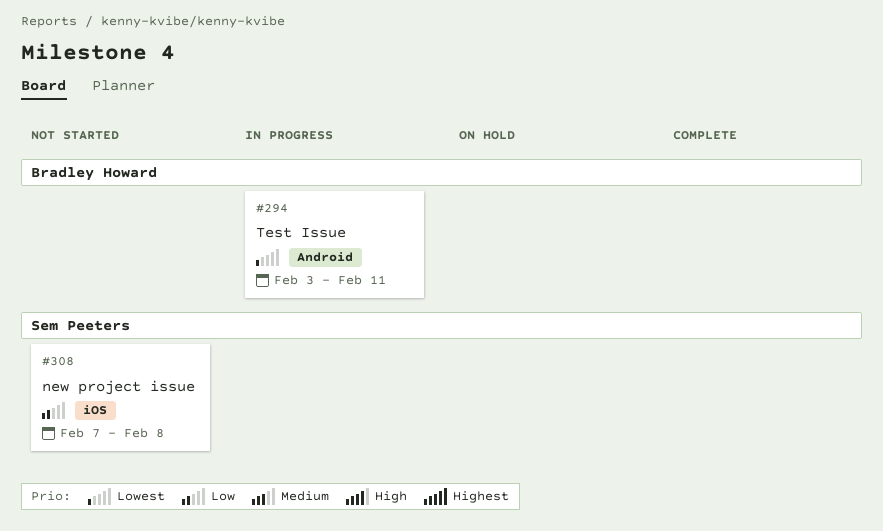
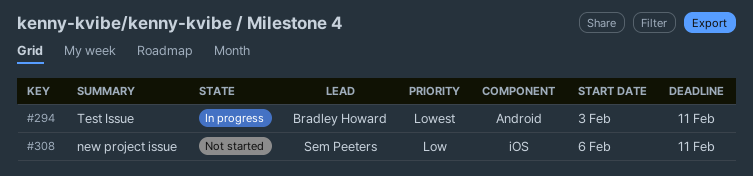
#308, start: Feb 7 -> Feb 6
#308, due: Feb 8 -> Feb 11

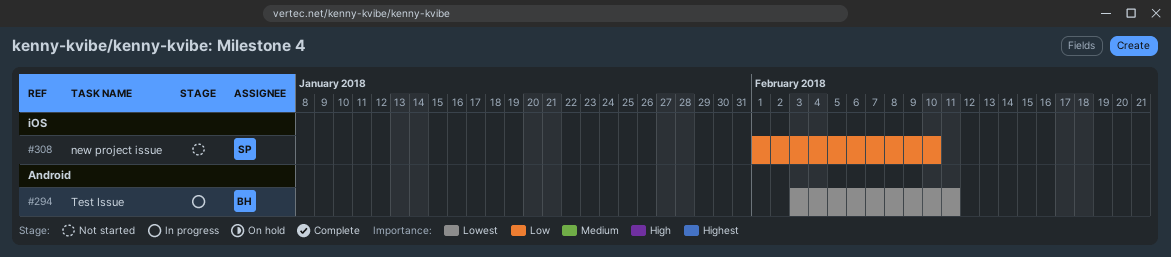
#308, start: Feb 6 -> Feb 1
#308, due: Feb 11 -> Feb 10

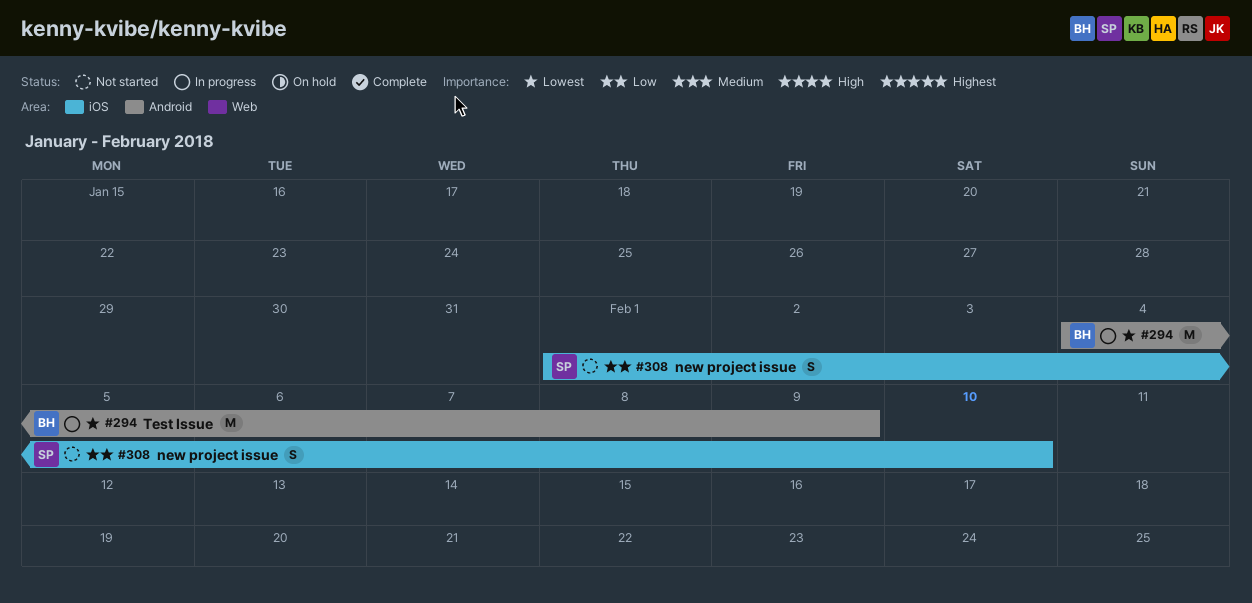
#294, start: Feb 3 -> Feb 4
#294, due: Feb 11 -> Feb 9

